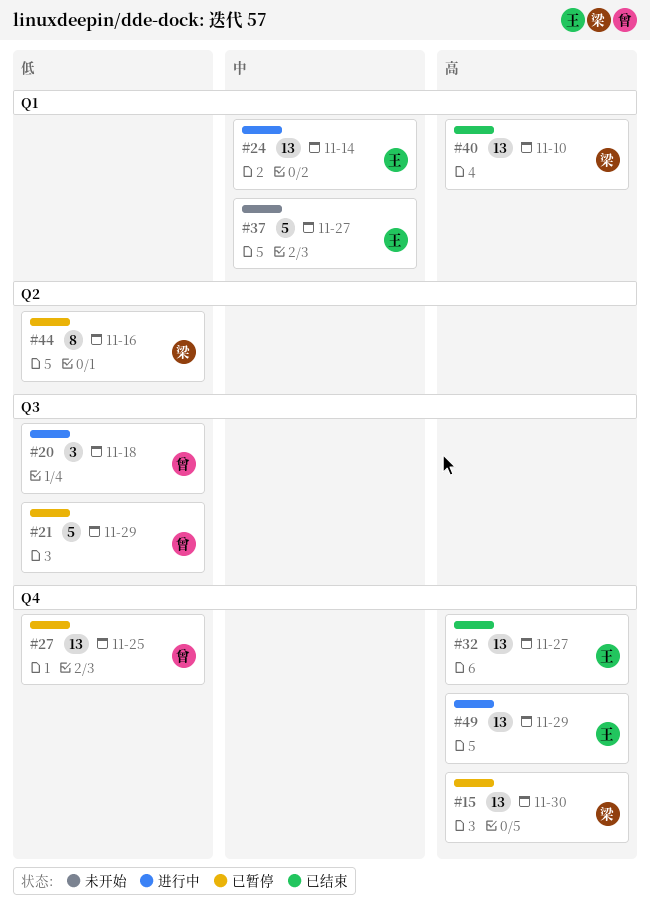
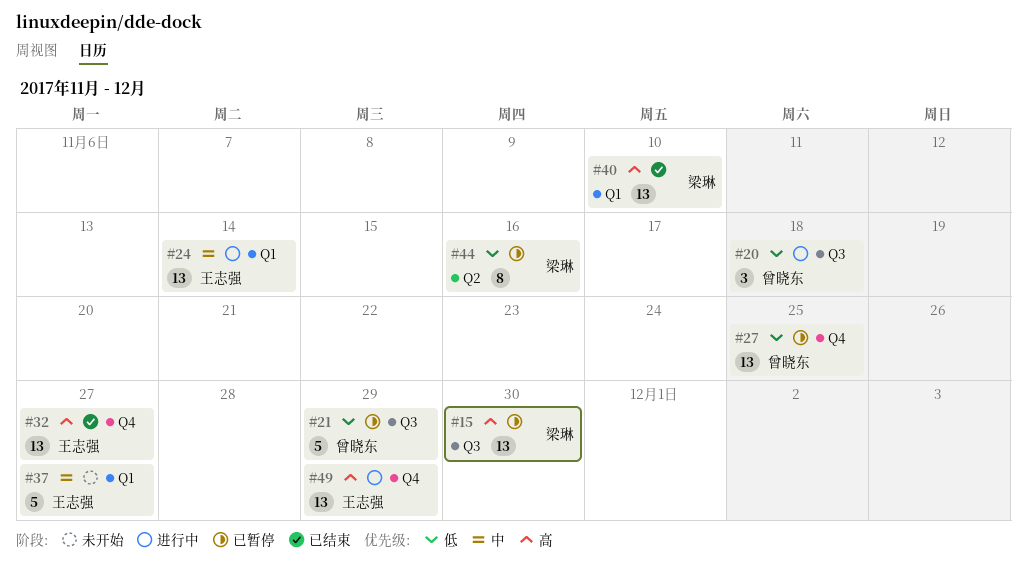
#15, label: Q4 -> Q3

